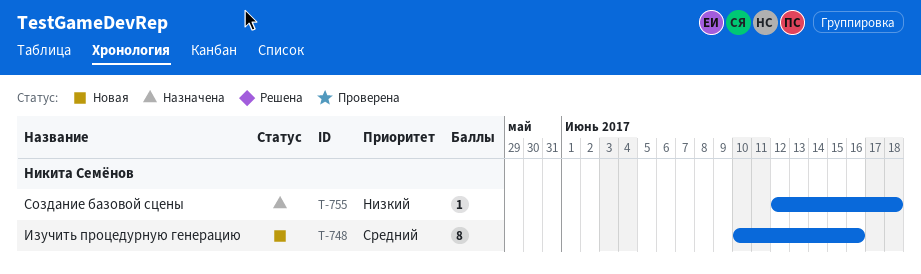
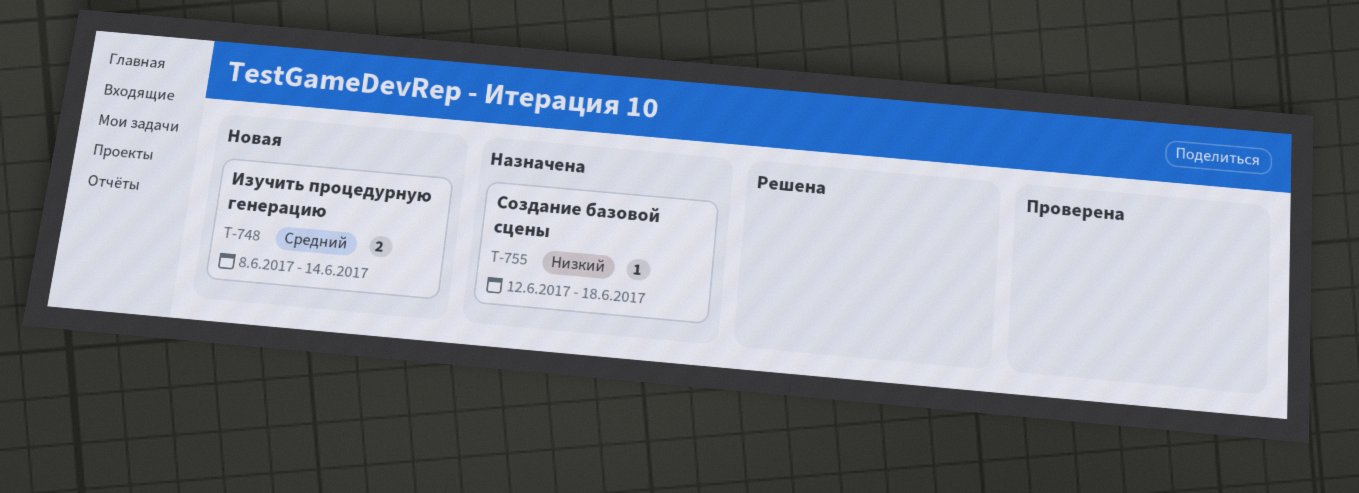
T-748, estimate: 8 -> 2
T-748, start: Jun 10 -> Jun 8
T-748, due: Jun 16 -> Jun 14

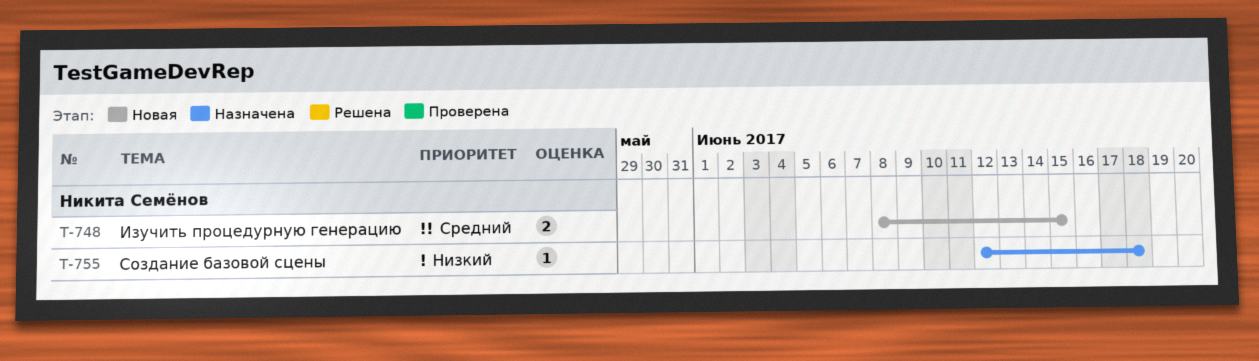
T-748, due: Jun 14 -> Jun 15

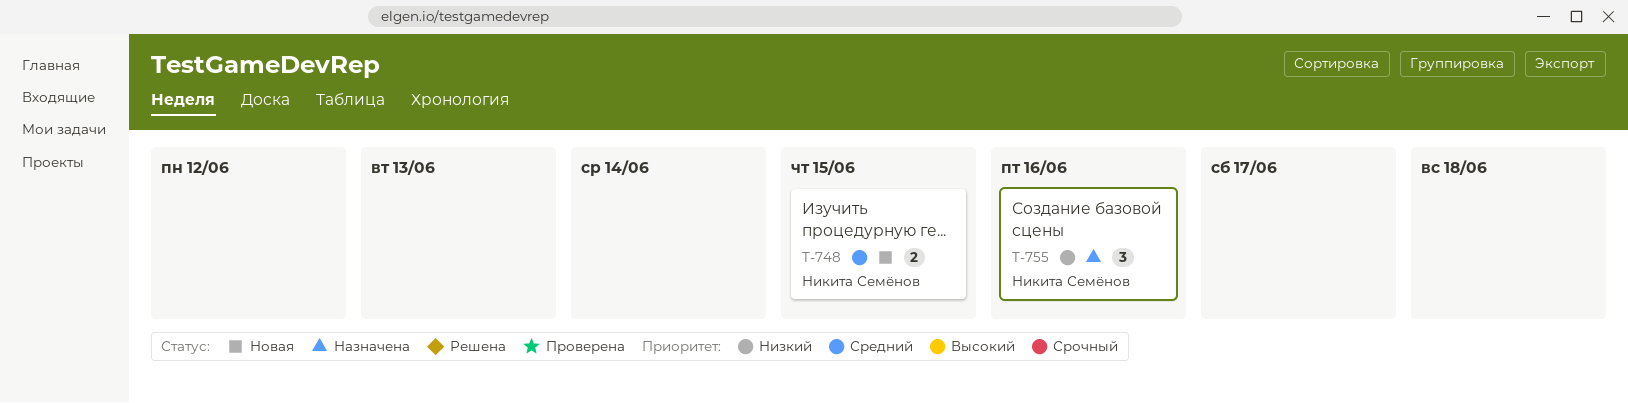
T-755, estimate: 1 -> 3
T-755, due: Jun 18 -> Jun 16

